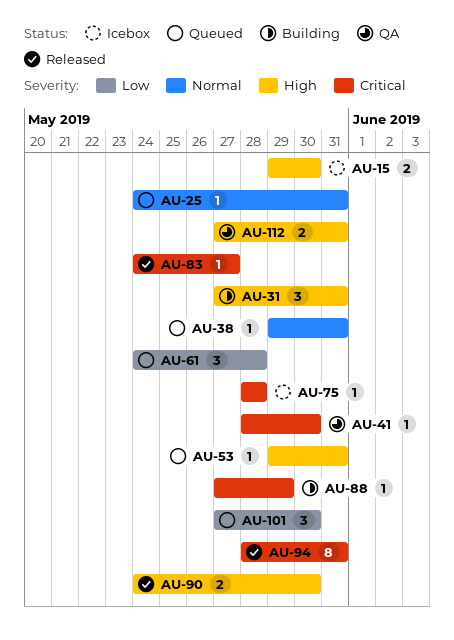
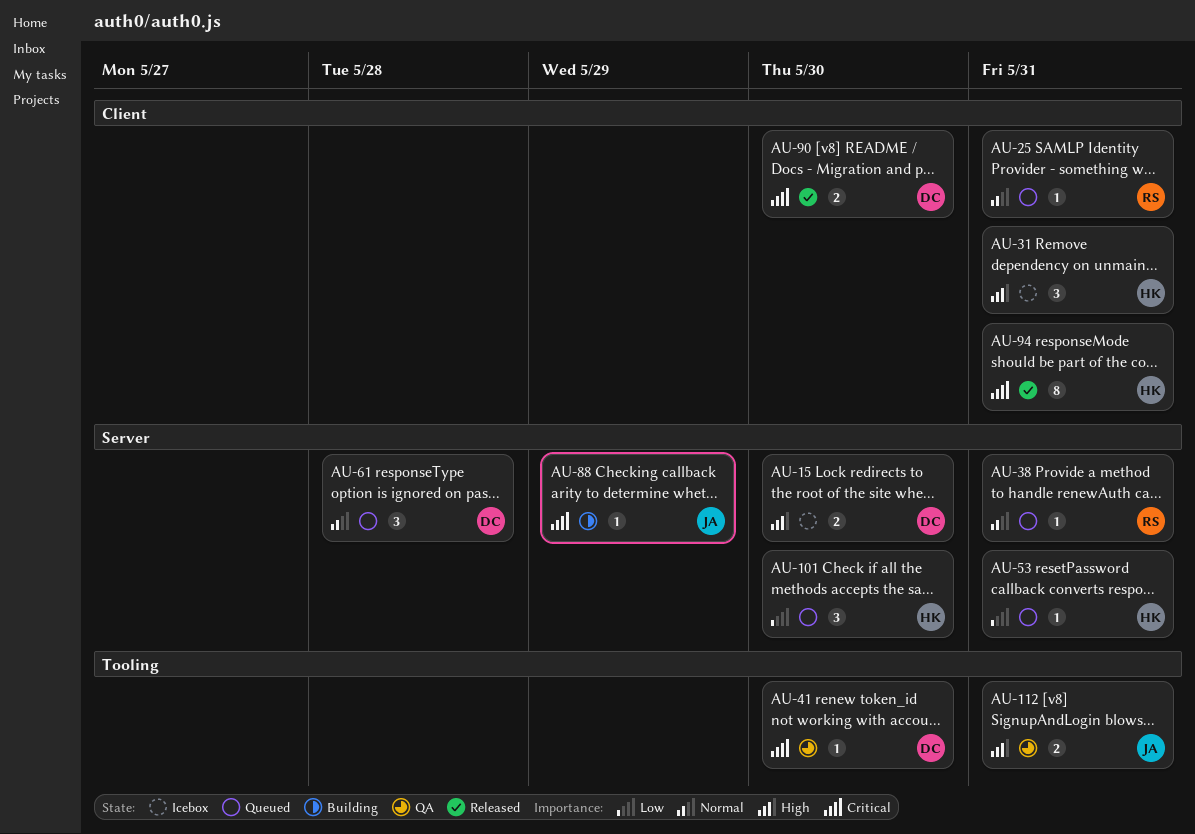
AU-31, status: Building -> Icebox
AU-53, priority: High -> Low
AU-61, priority: Low -> Normal
AU-75: present -> none
AU-83: present -> none
AU-90, priority: High -> Critical

